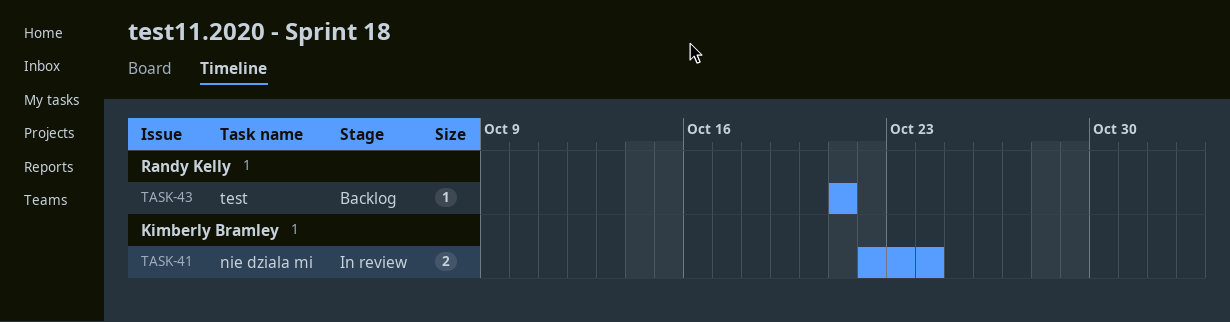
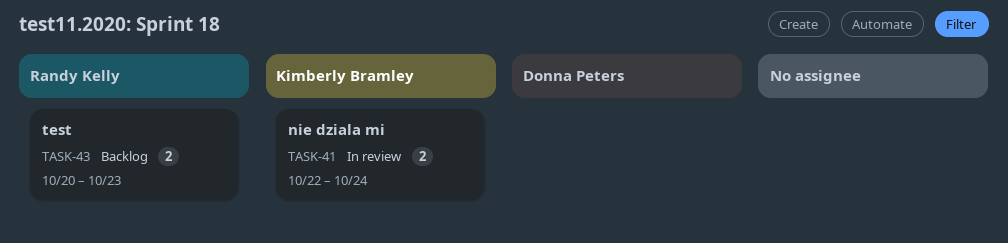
TASK-43, estimate: 1 -> 2
TASK-43, start: Oct 21 -> Oct 20
TASK-43, due: Oct 21 -> Oct 23

